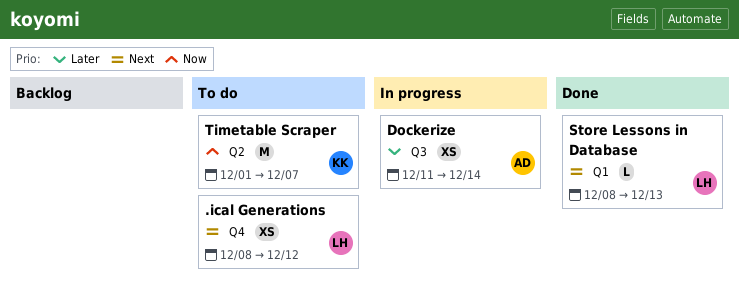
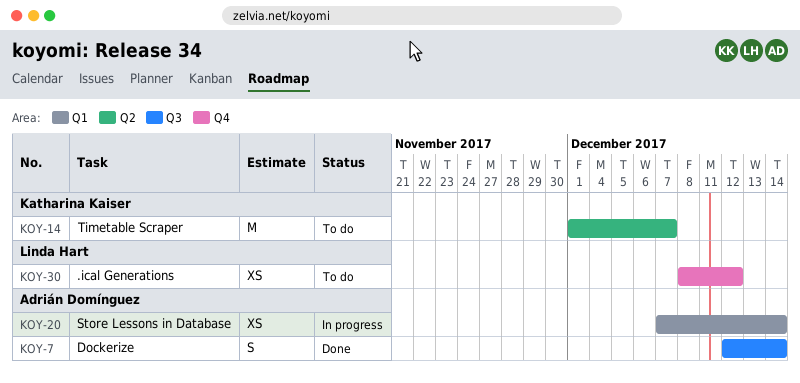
Dockerize, status: In progress -> Done
Dockerize, estimate: XS -> S
Dockerize, start: Dec 11 -> Dec 12
Store Lessons in Database, status: Done -> In progress
Store Lessons in Database, owner: Linda Hart -> Adrián Domínguez
Store Lessons in Database, estimate: L -> XS
Store Lessons in Database, start: Dec 8 -> Dec 7
Store Lessons in Database, due: Dec 13 -> Dec 14

